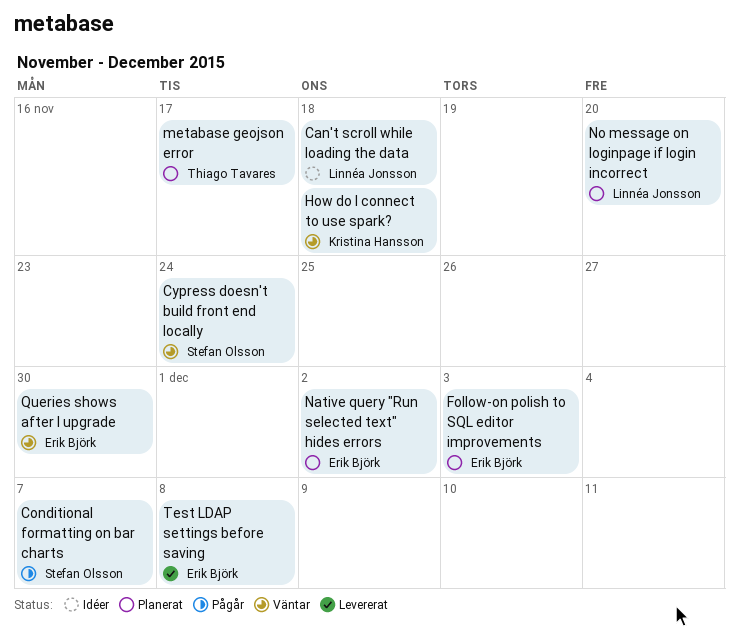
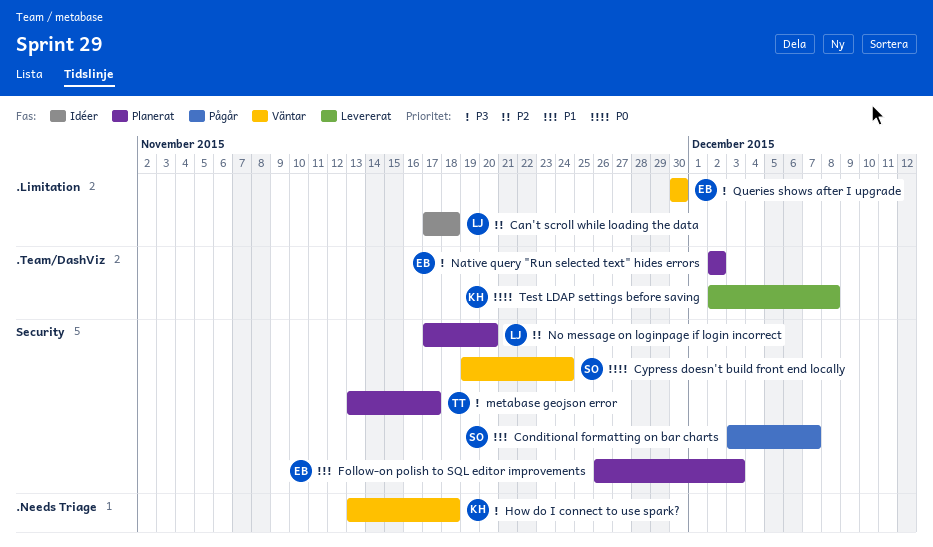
Test LDAP settings before saving, owner: Erik Björk -> Kristina Hansson

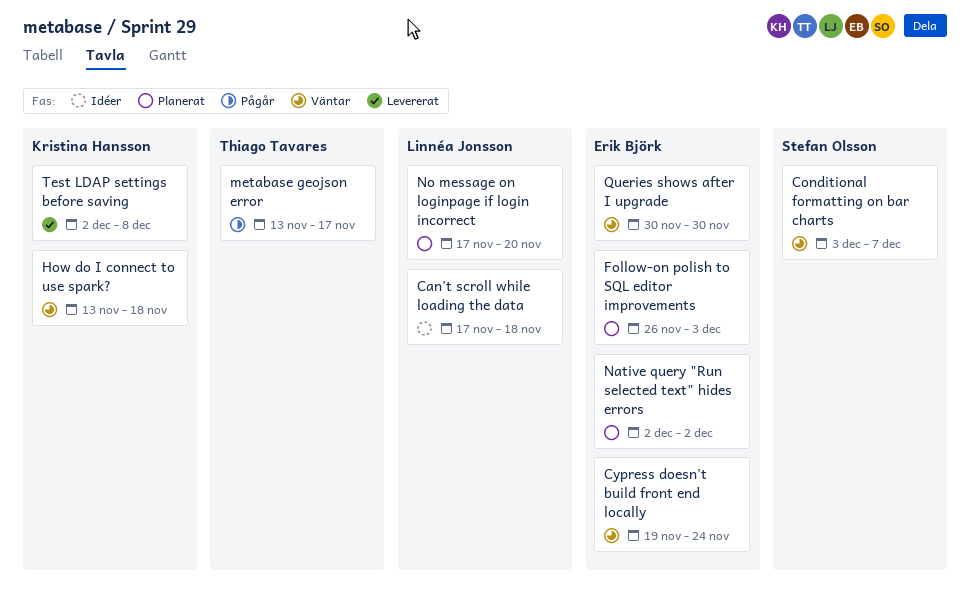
Conditional formatting on bar charts, status: Pågår -> Väntar
Cypress doesn't build front end locally, owner: Stefan Olsson -> Erik Björk
metabase geojson error, status: Planerat -> Pågår

